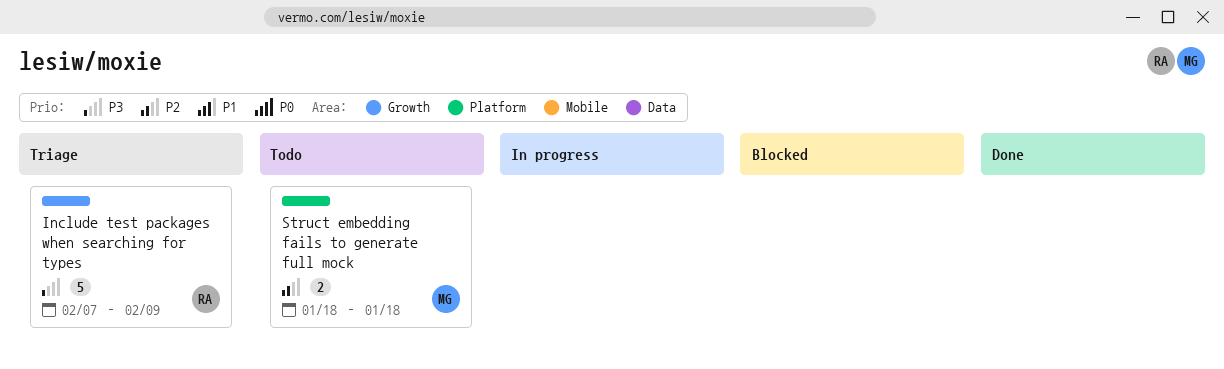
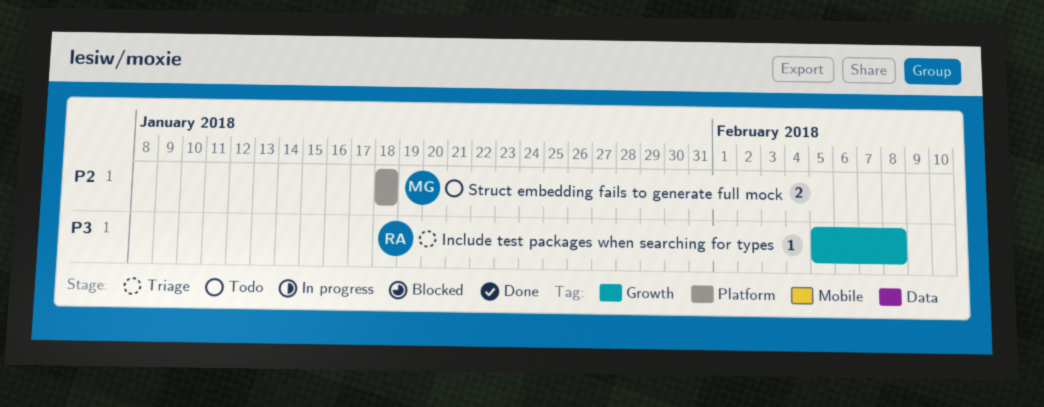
Include test packages when searching for types, estimate: 5 -> 1
Include test packages when searching for types, start: Feb 7 -> Feb 5
Include test packages when searching for types, due: Feb 9 -> Feb 8

